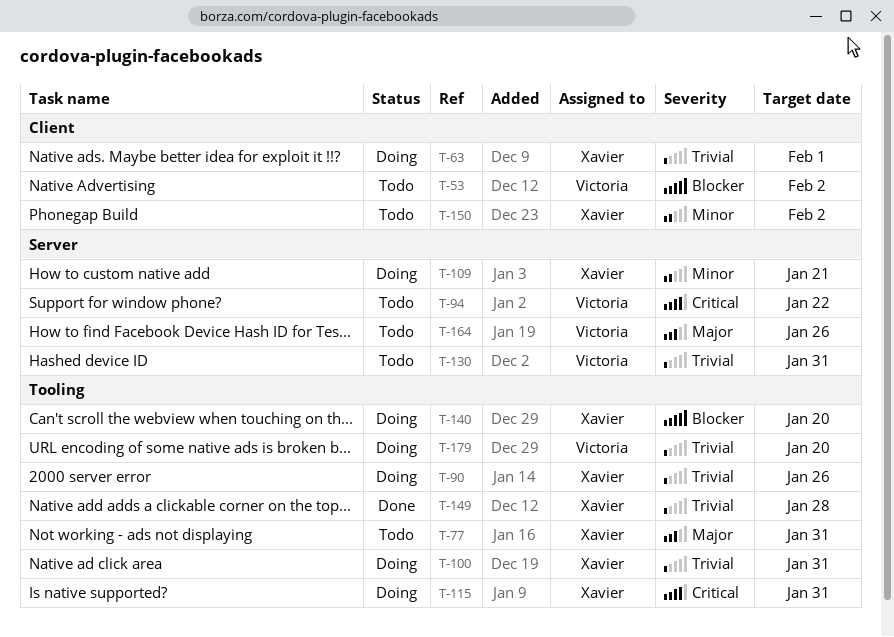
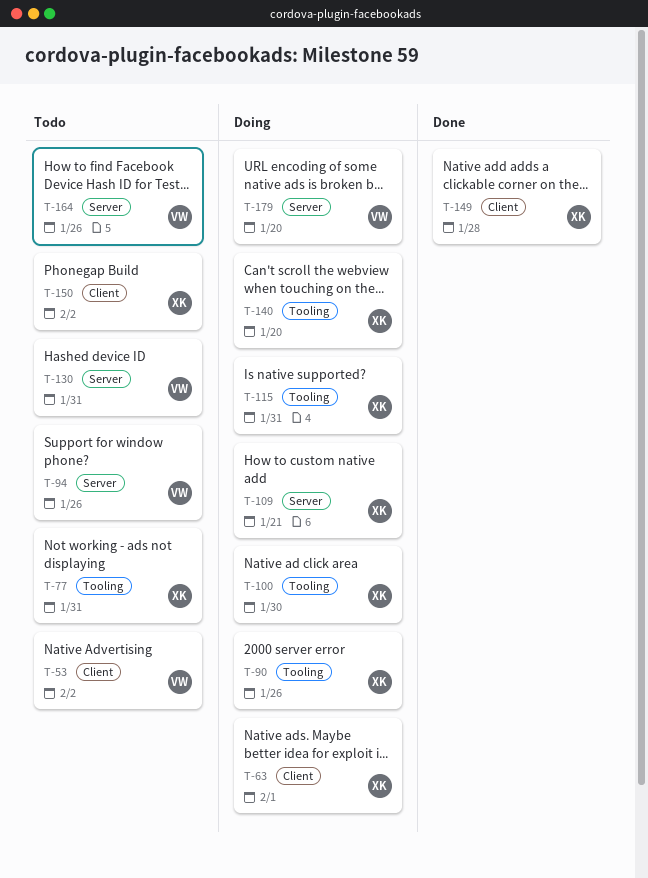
T-94, due: Jan 22 -> Jan 26
T-100, due: Jan 31 -> Jan 30
T-149, label: Tooling -> Client
T-179, label: Tooling -> Server

